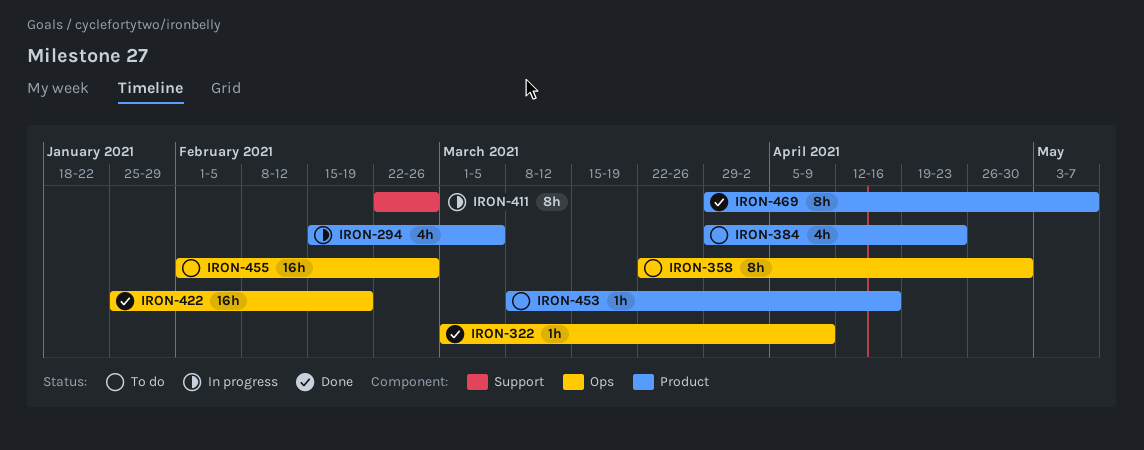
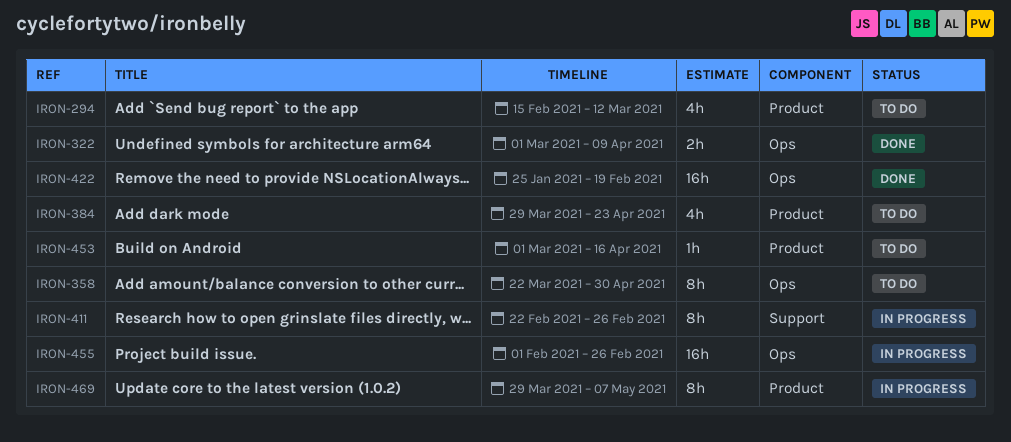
IRON-294, status: In progress -> To do
IRON-294, due: Mar 5 -> Mar 12
IRON-322, estimate: 1h -> 2h
IRON-453, start: Mar 8 -> Mar 1
IRON-455, status: To do -> In progress
IRON-469, status: Done -> In progress

